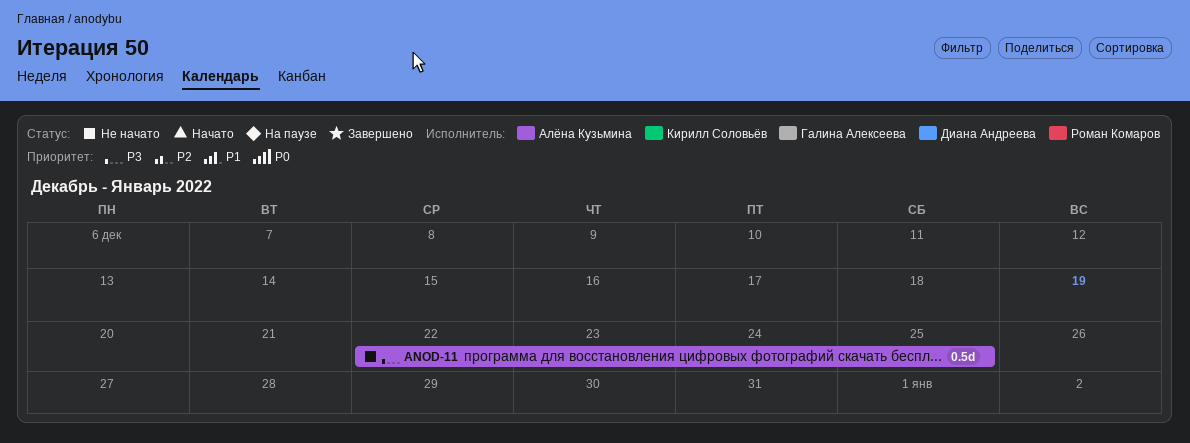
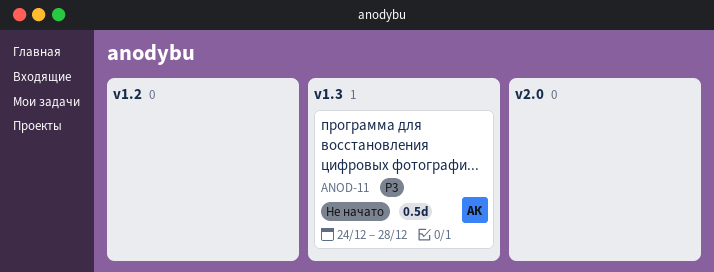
ANOD-11, start: Dec 22 -> Dec 24
ANOD-11, due: Dec 25 -> Dec 28

